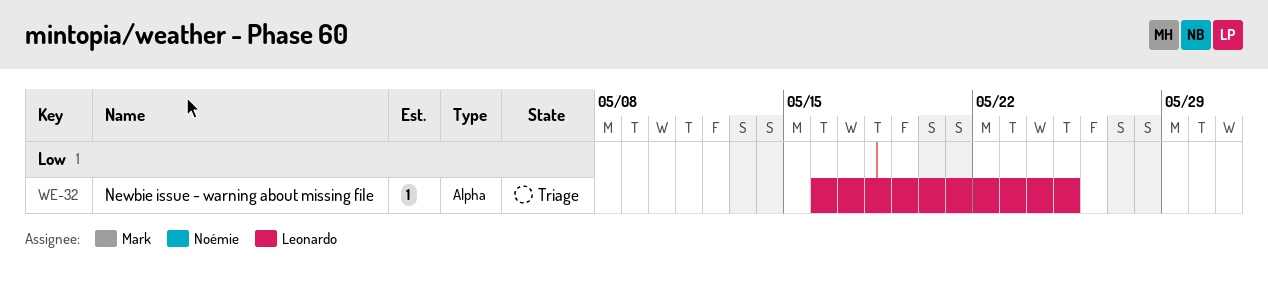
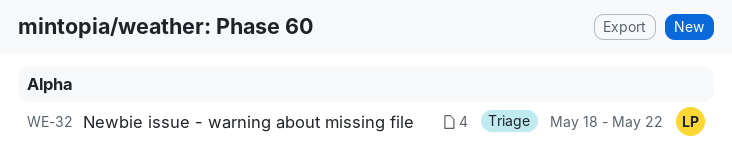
WE-32, start: May 16 -> May 18
WE-32, due: May 25 -> May 22

